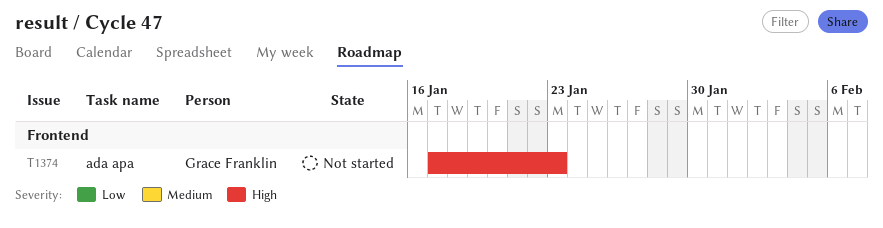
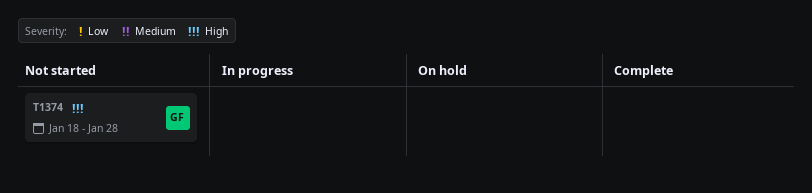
T1374, start: Jan 17 -> Jan 18
T1374, due: Jan 23 -> Jan 28

